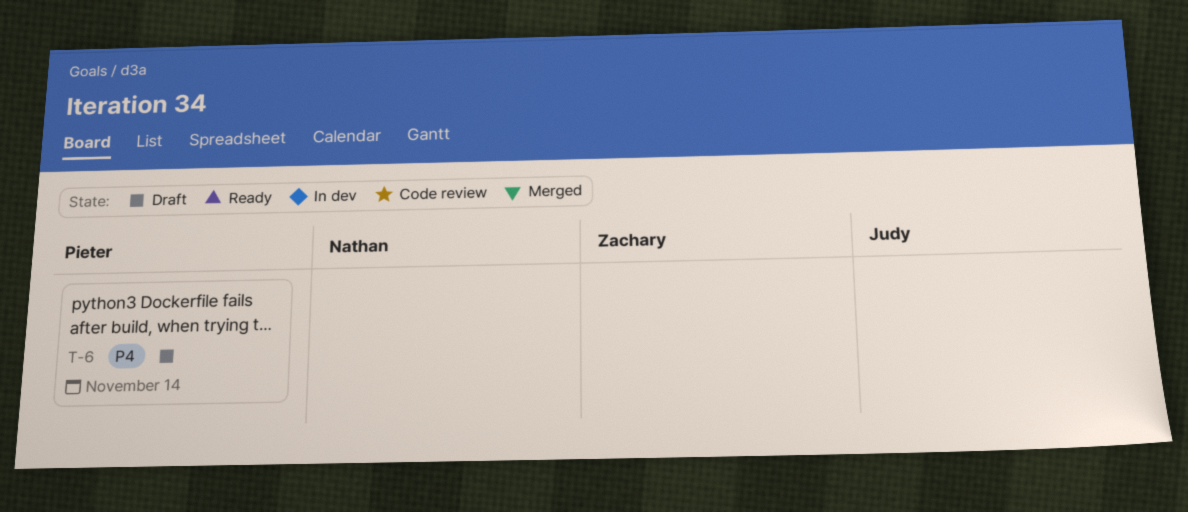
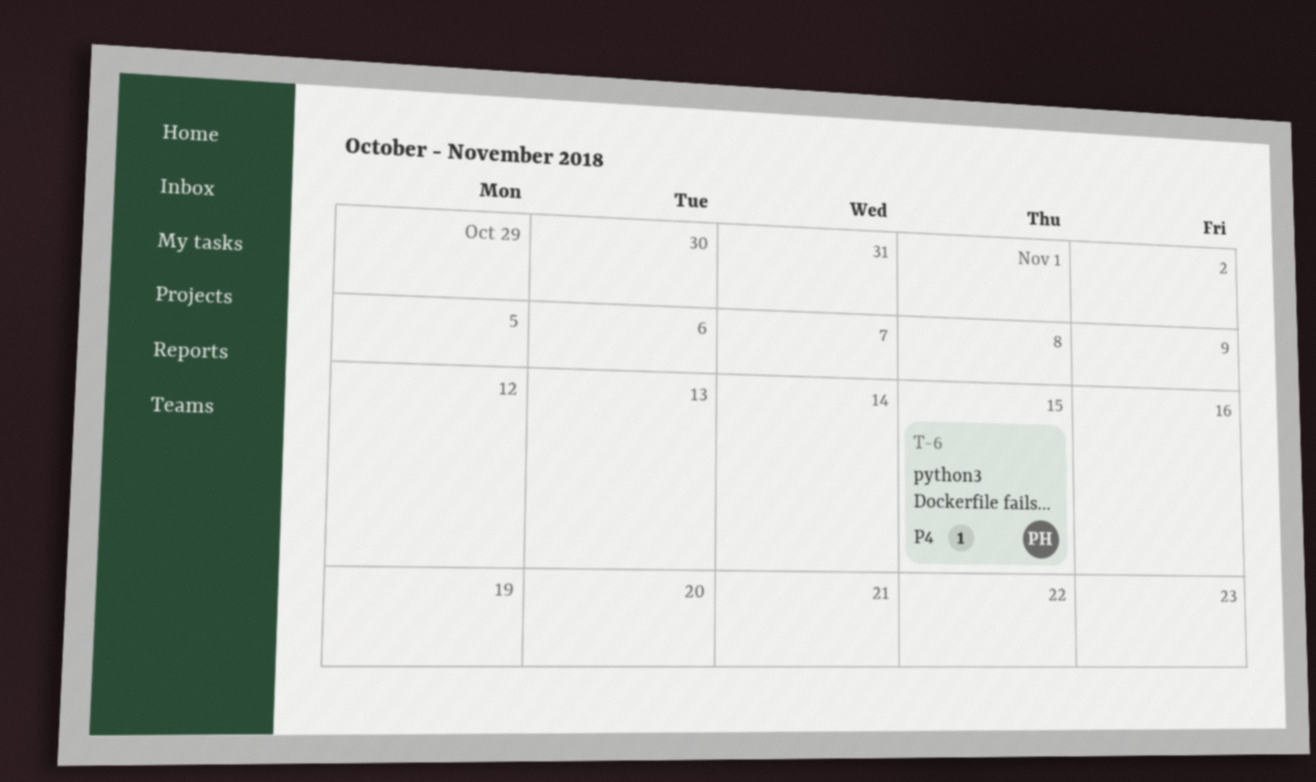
T-6, due: Nov 14 -> Nov 15

